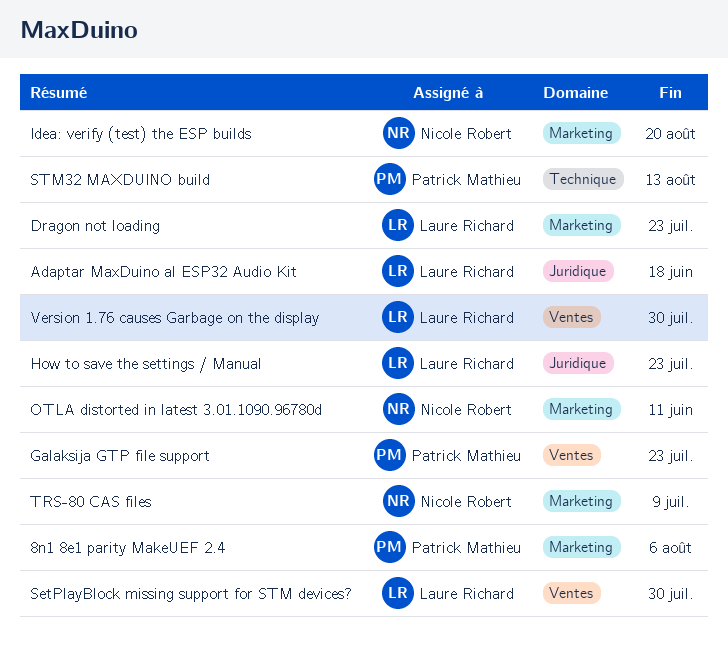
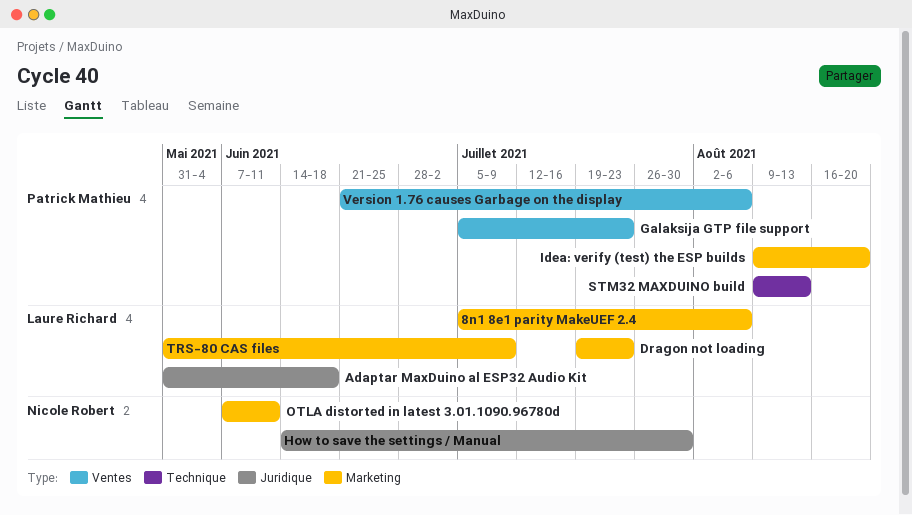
8n1 8e1 parity MakeUEF 2.4, owner: Patrick Mathieu -> Laure Richard
How to save the settings / Manual, owner: Laure Richard -> Nicole Robert
How to save the settings / Manual, due: Jul 23 -> Jul 30
Idea: verify (test) the ESP builds, owner: Nicole Robert -> Patrick Mathieu
SetPlayBlock missing support for STM devices?: present -> none
TRS-80 CAS files, owner: Nicole Robert -> Laure Richard
Version 1.76 causes Garbage on the display, owner: Laure Richard -> Patrick Mathieu
Version 1.76 causes Garbage on the display, due: Jul 30 -> Aug 6

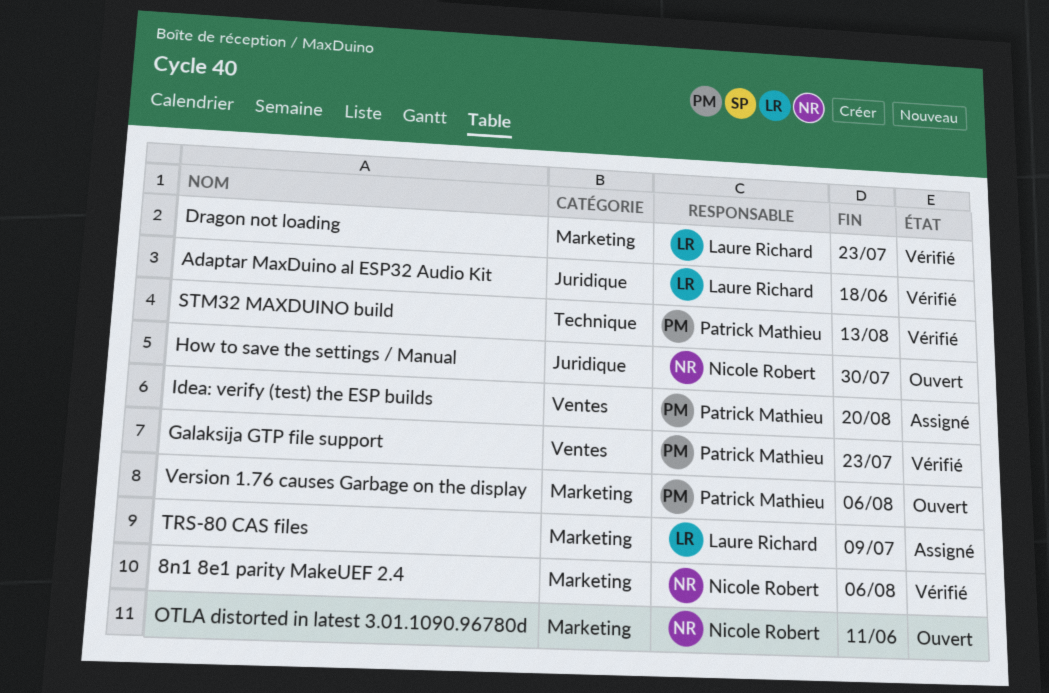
8n1 8e1 parity MakeUEF 2.4, owner: Laure Richard -> Nicole Robert
Idea: verify (test) the ESP builds, label: Marketing -> Ventes
Version 1.76 causes Garbage on the display, label: Ventes -> Marketing

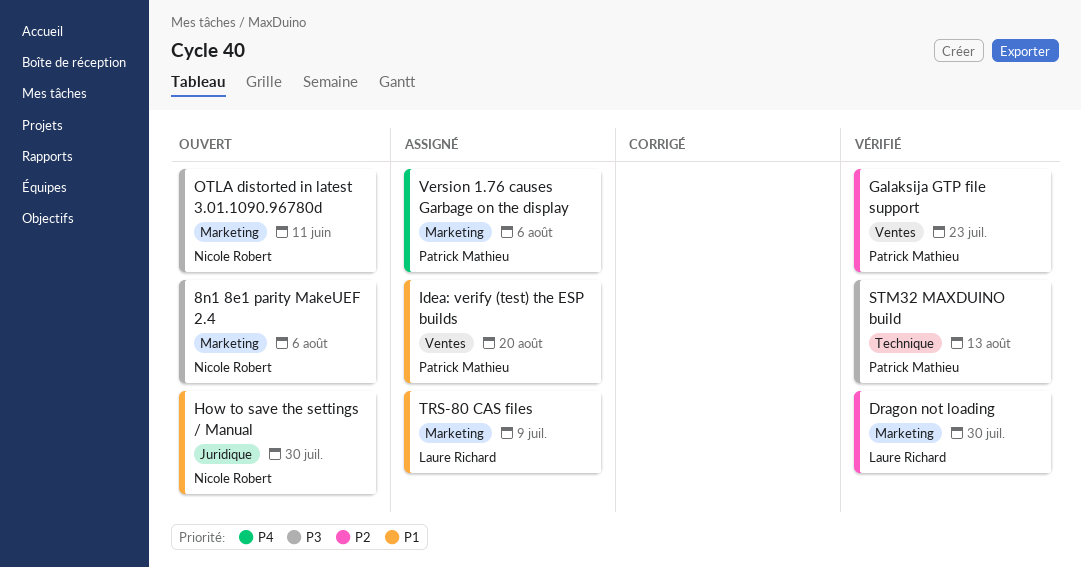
8n1 8e1 parity MakeUEF 2.4, status: Vérifié -> Ouvert
Adaptar MaxDuino al ESP32 Audio Kit: present -> none
Dragon not loading, due: Jul 23 -> Jul 30
Version 1.76 causes Garbage on the display, status: Ouvert -> Assigné

